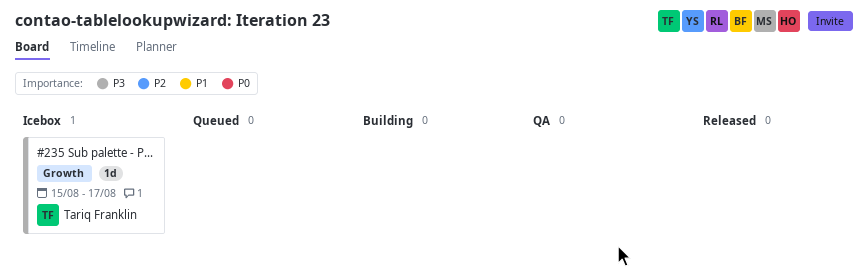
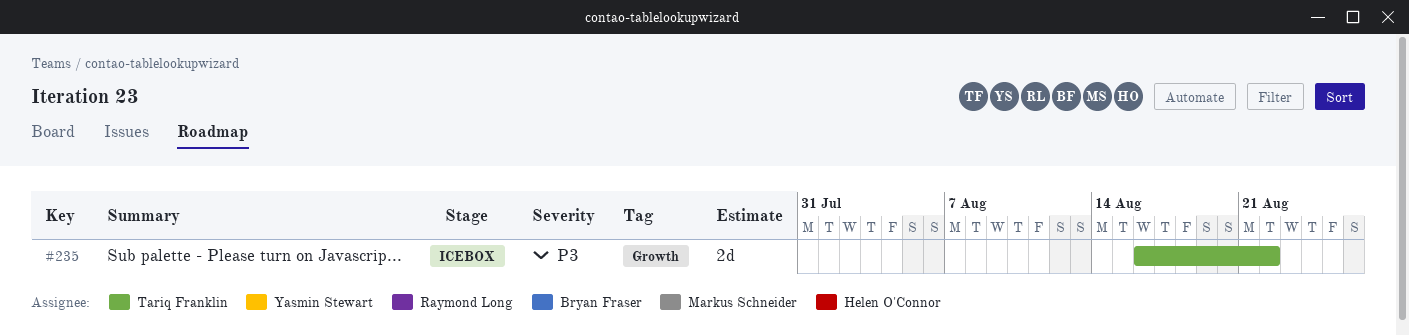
#235, estimate: 1d -> 2d
#235, start: Aug 15 -> Aug 16
#235, due: Aug 17 -> Aug 22

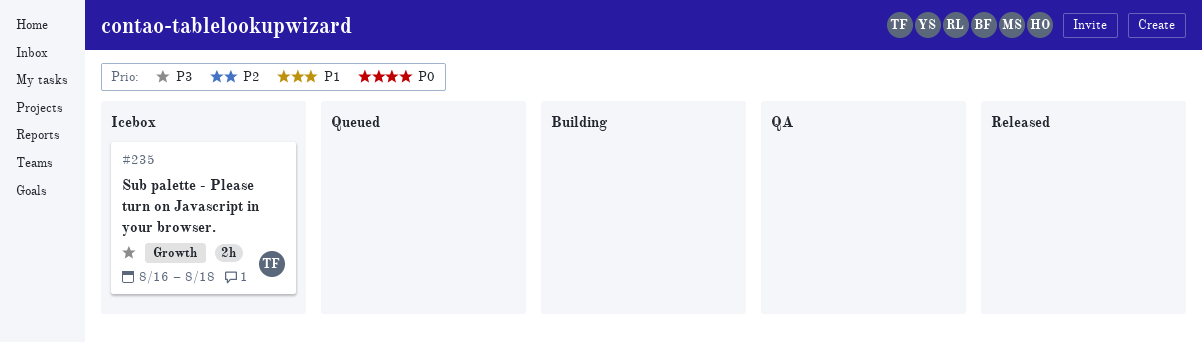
#235, estimate: 2d -> 2h
#235, due: Aug 22 -> Aug 18

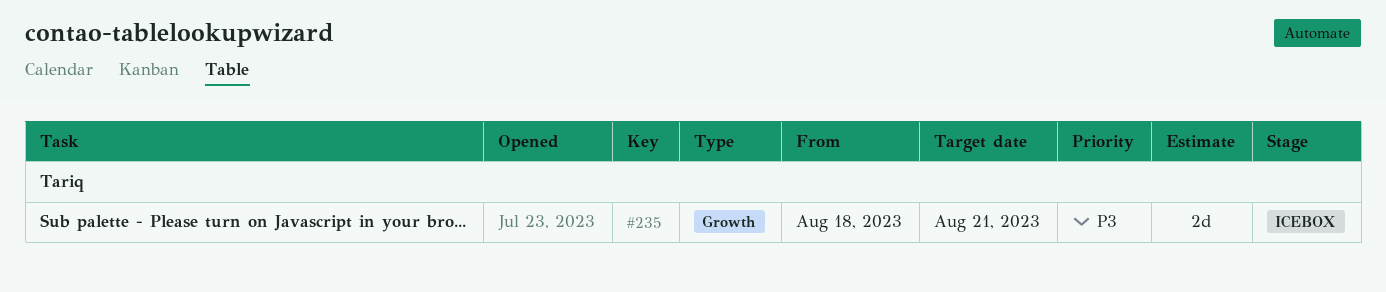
#235, estimate: 2h -> 2d
#235, start: Aug 16 -> Aug 18
#235, due: Aug 18 -> Aug 21

